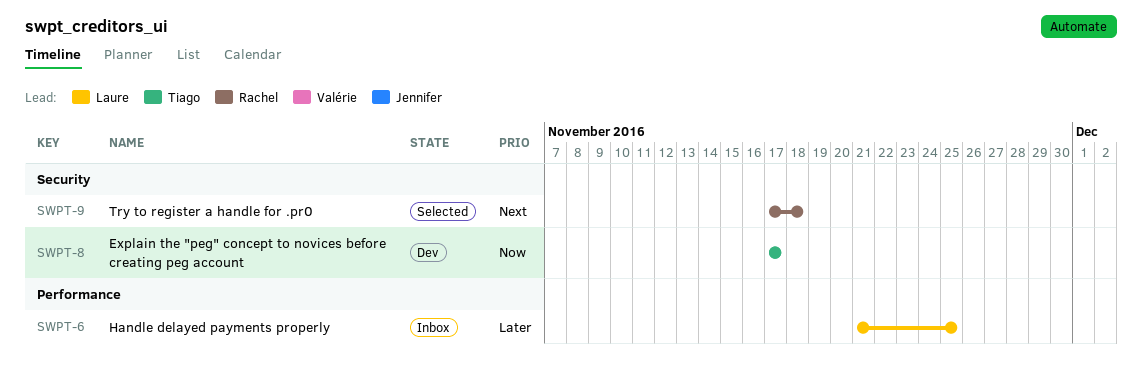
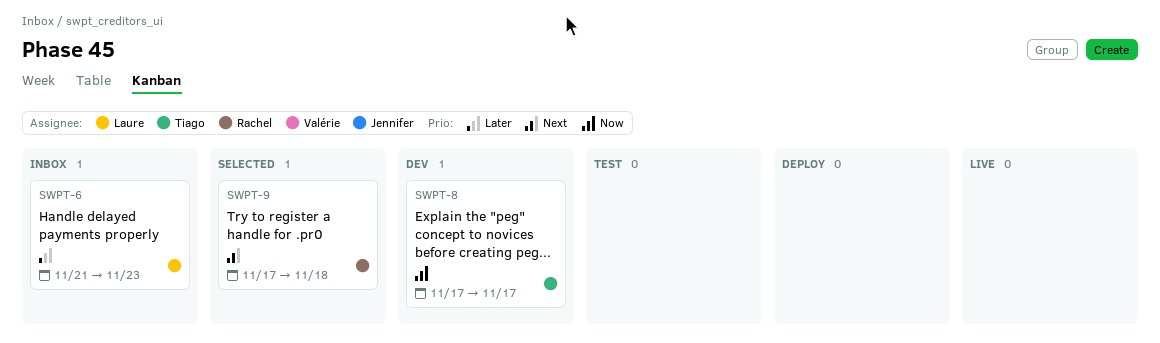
SWPT-6, due: Nov 25 -> Nov 23

